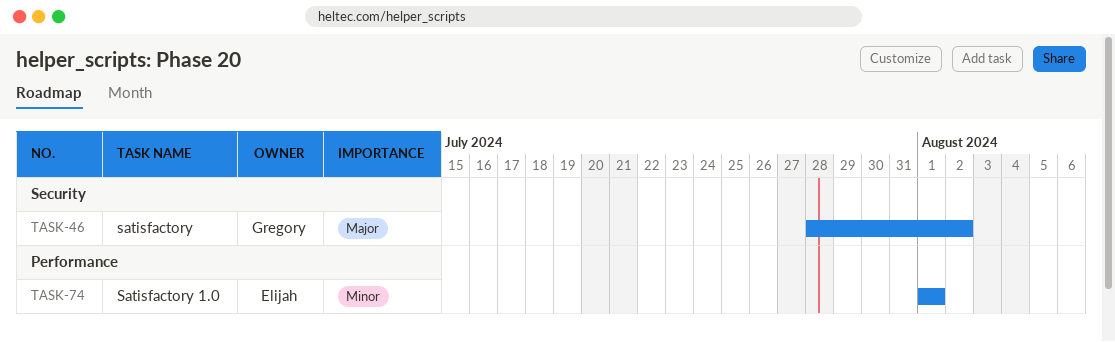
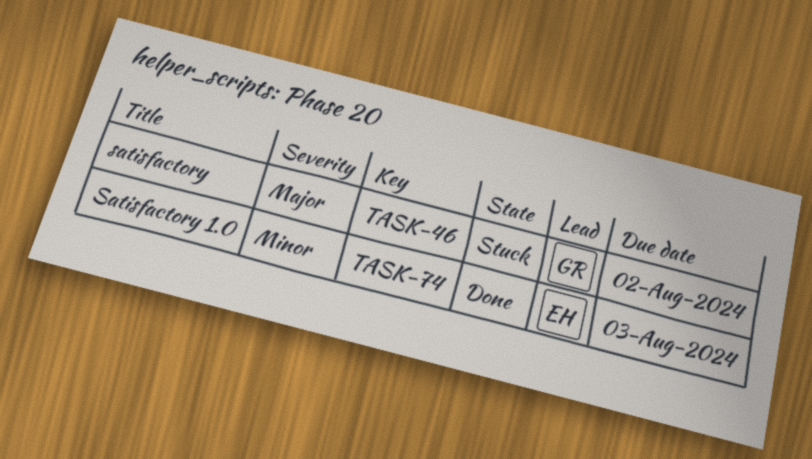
TASK-74, due: Aug 1 -> Aug 3

